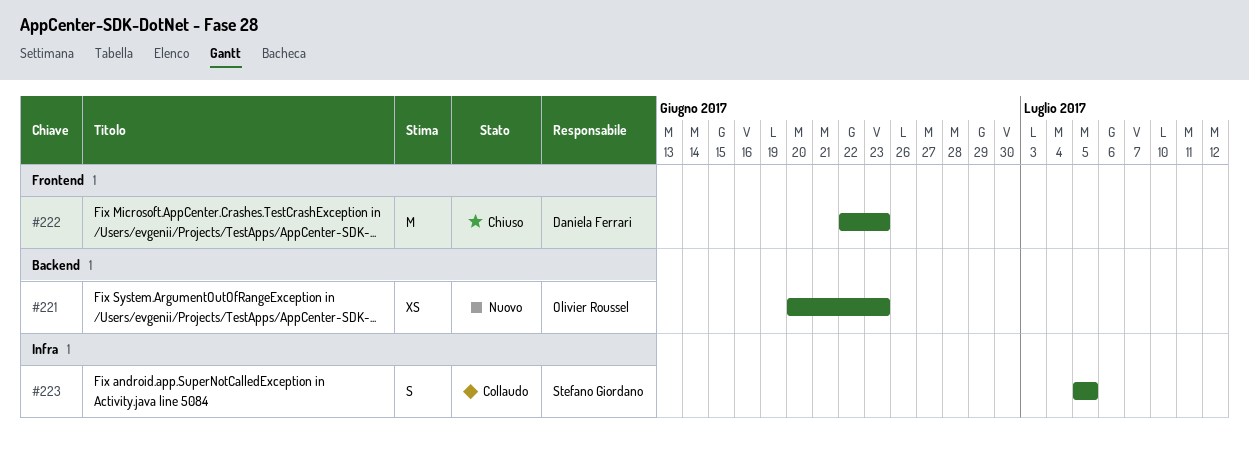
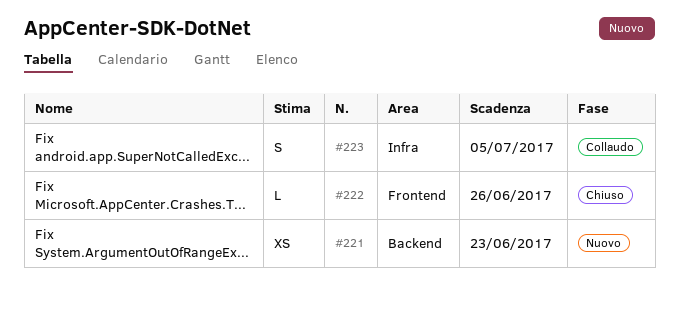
#222, estimate: M -> L
#222, due: Jun 23 -> Jun 26

